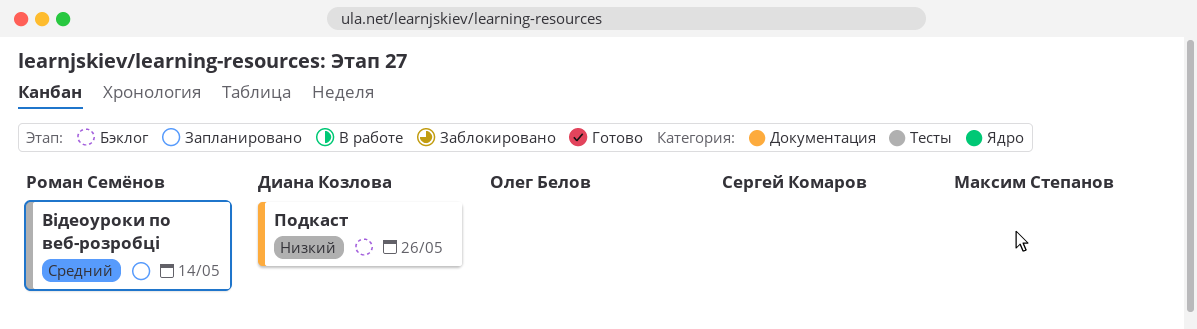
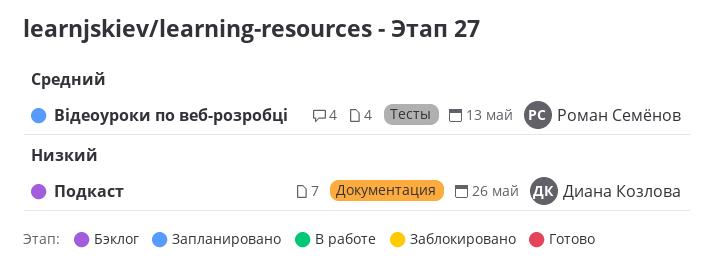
Відеоуроки по веб-розробці, due: May 14 -> May 13

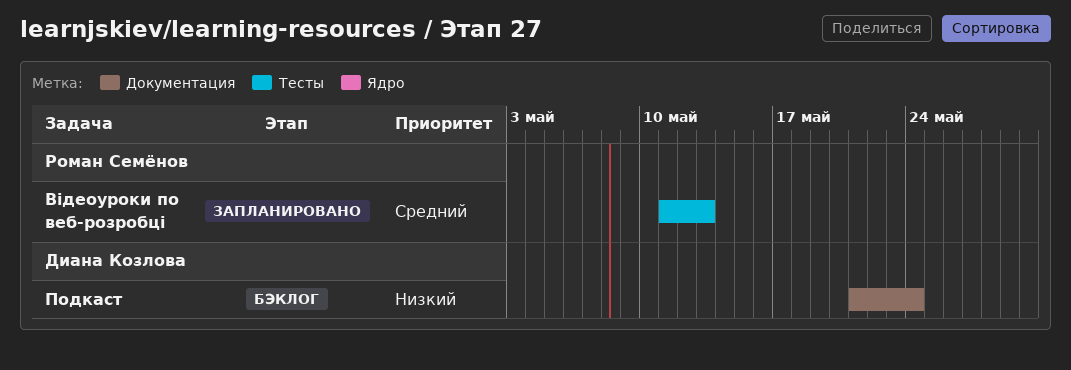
Подкаст, due: May 26 -> May 24

